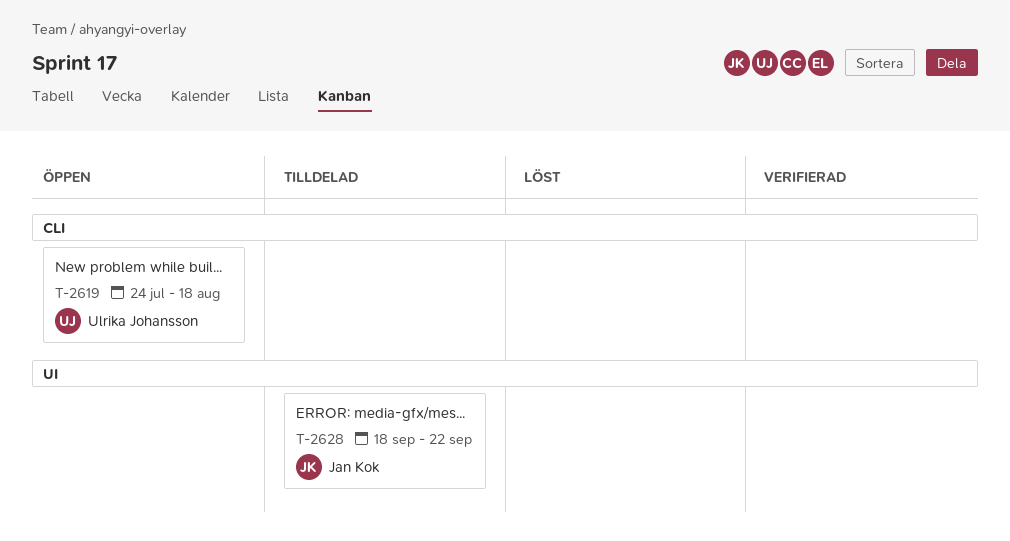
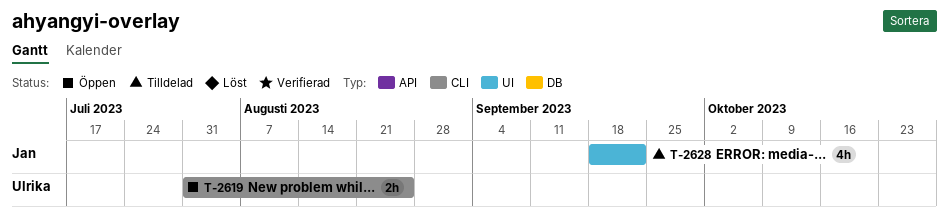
T-2619, start: Jul 24 -> Jul 31
T-2619, due: Aug 18 -> Aug 25

